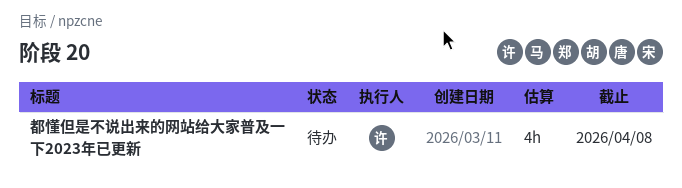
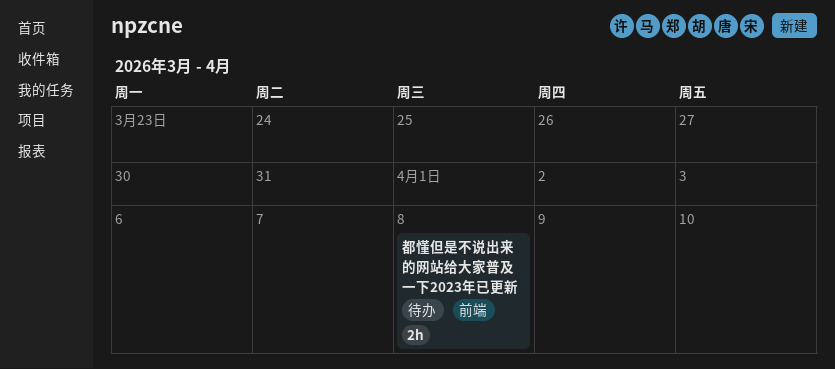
都懂但是不说出来的网站给大家普及一下2023年已更新, estimate: 4h -> 2h

